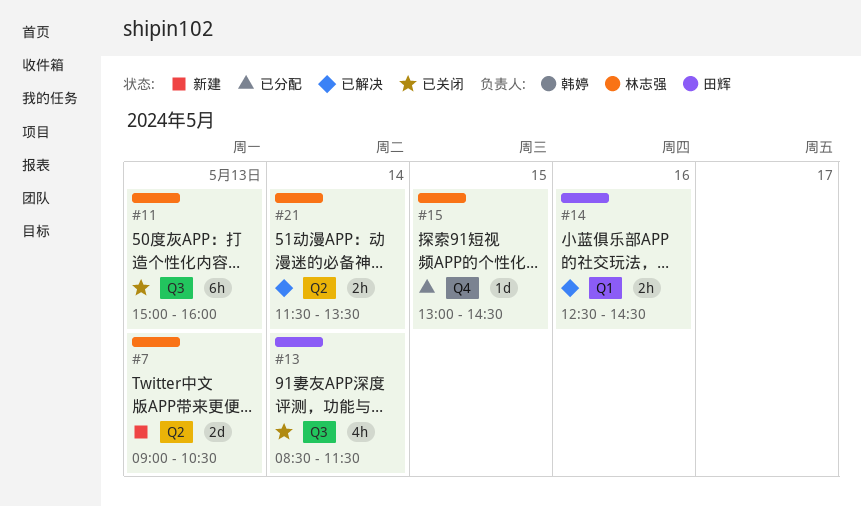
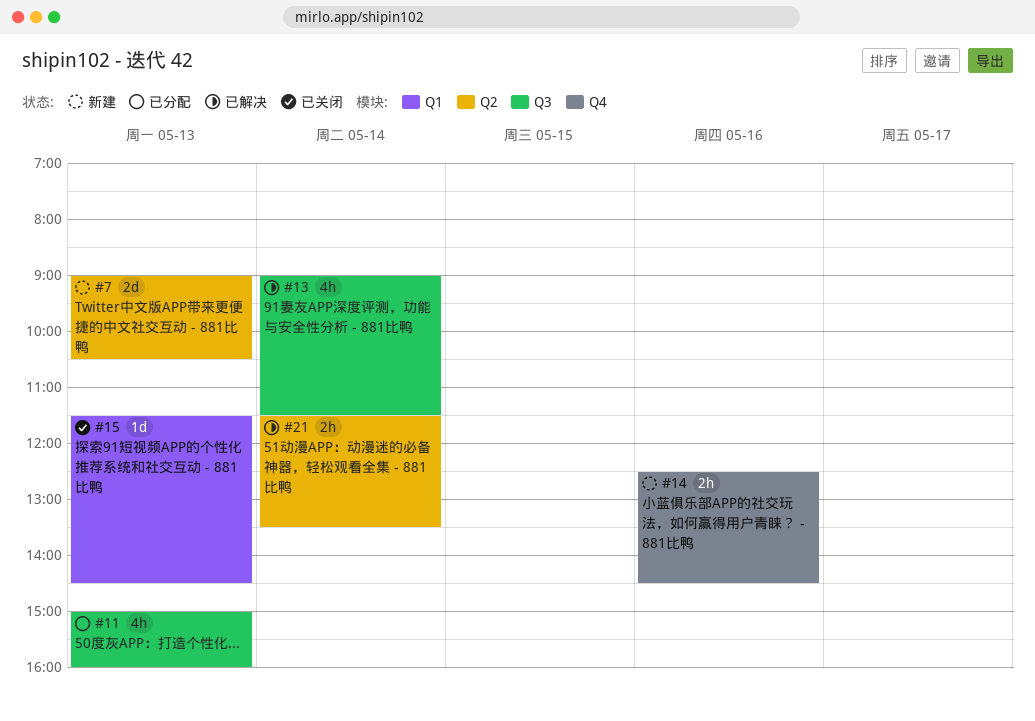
#11, status: 已关闭 -> 已分配
#11, estimate: 6h -> 4h
#13, status: 已关闭 -> 已解决
#13, begins: 08:30 -> 09:00
#14, status: 已解决 -> 新建
#14, label: Q1 -> Q4
#15, status: 已分配 -> 已关闭
#15, label: Q4 -> Q1
#15, day: May 15 -> May 13
#15, begins: 13:00 -> 11:30

